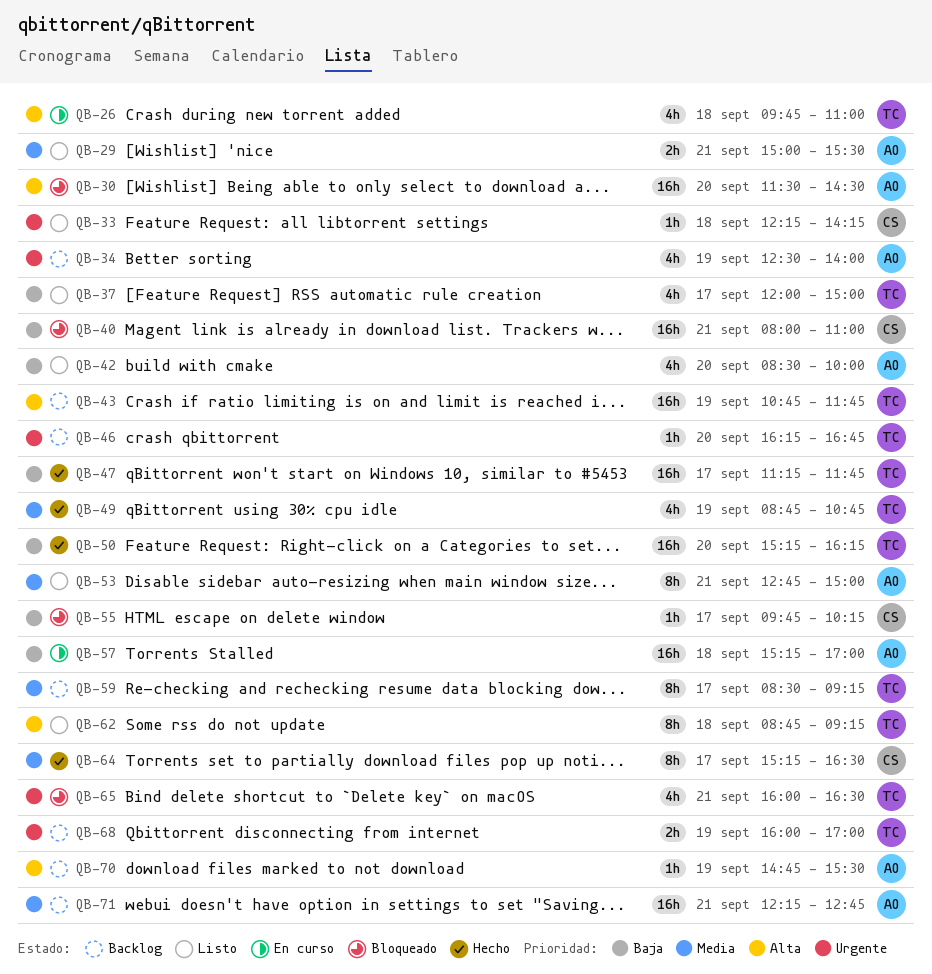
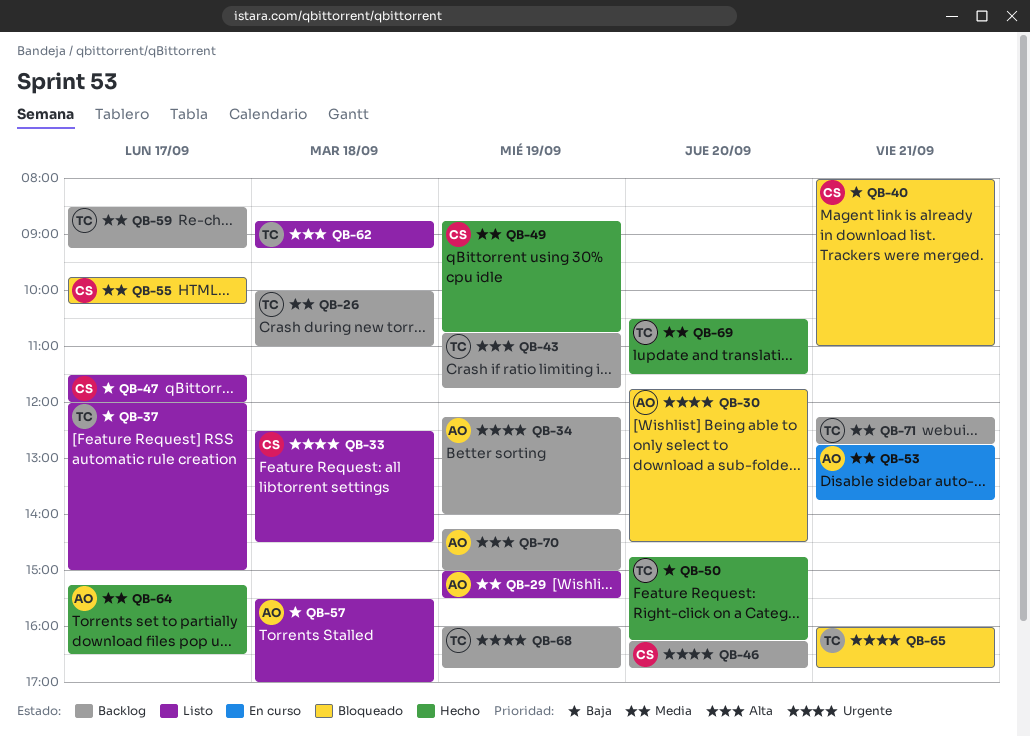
QB-26, status: En curso -> Backlog
QB-26, priority: Alta -> Media
QB-26, begins: 09:45 -> 10:00
QB-29, day: Sep 21 -> Sep 19
QB-30, priority: Alta -> Urgente
QB-30, begins: 11:30 -> 11:45
QB-33, begins: 12:15 -> 12:30
QB-33, ends: 14:15 -> 14:30
QB-34, begins: 12:30 -> 12:15
QB-42: present -> none
QB-46, owner: TC -> CS
QB-47, status: Hecho -> Listo
QB-47, owner: TC -> CS
QB-47, begins: 11:15 -> 11:30
QB-47, ends: 11:45 -> 12:00
QB-49, owner: TC -> CS
QB-50, begins: 15:15 -> 14:45
QB-53, status: Listo -> En curso
QB-53, ends: 15:00 -> 13:45
QB-55, priority: Baja -> Media
QB-57, status: En curso -> Listo
QB-57, begins: 15:15 -> 15:30
QB-64, owner: CS -> AO
QB-65, ends: 16:30 -> 16:45
QB-68, ends: 17:00 -> 16:45
QB-69: none -> present
QB-70, begins: 14:45 -> 14:15
QB-70, ends: 15:30 -> 15:00
QB-71, owner: AO -> TC

